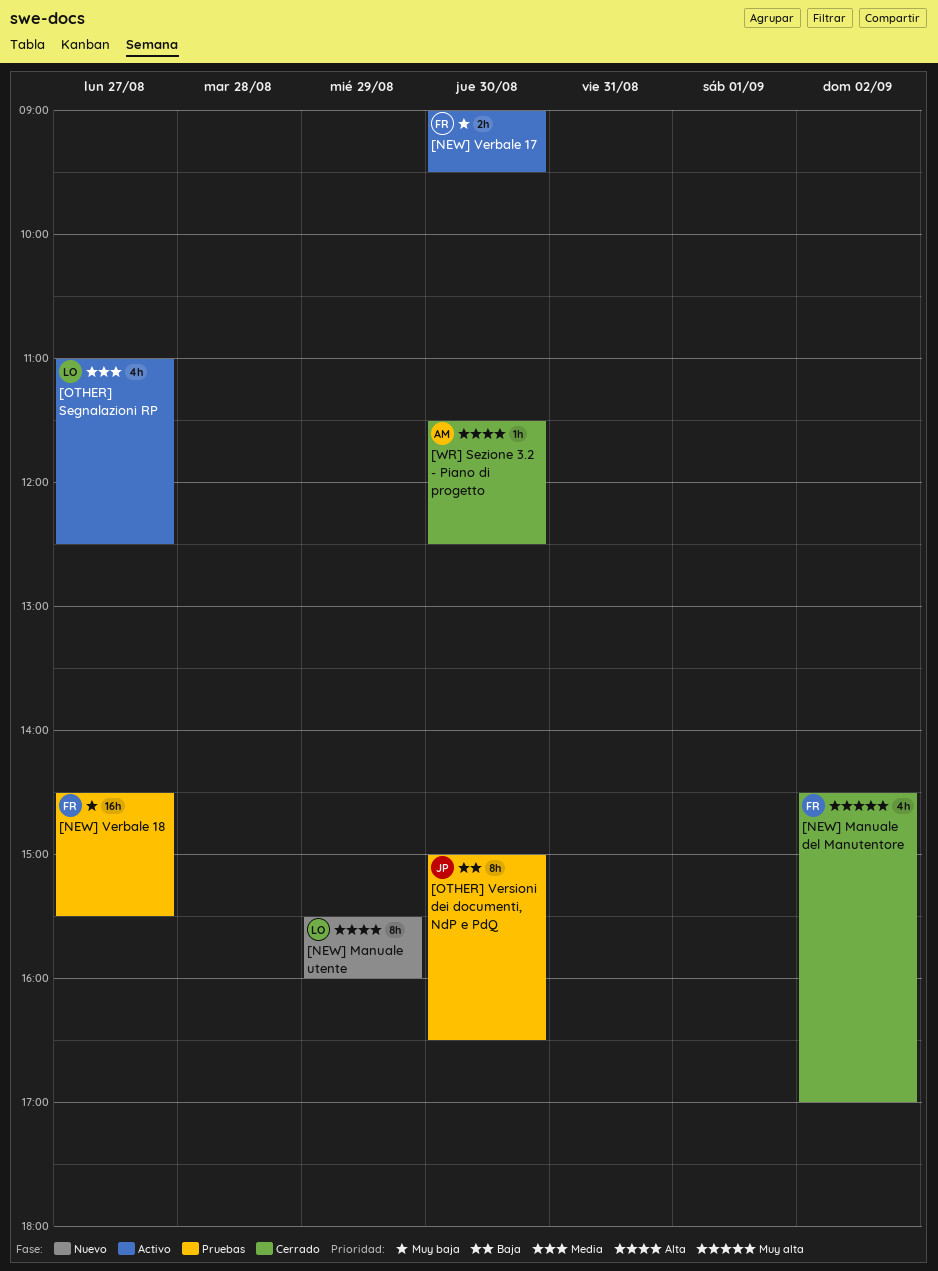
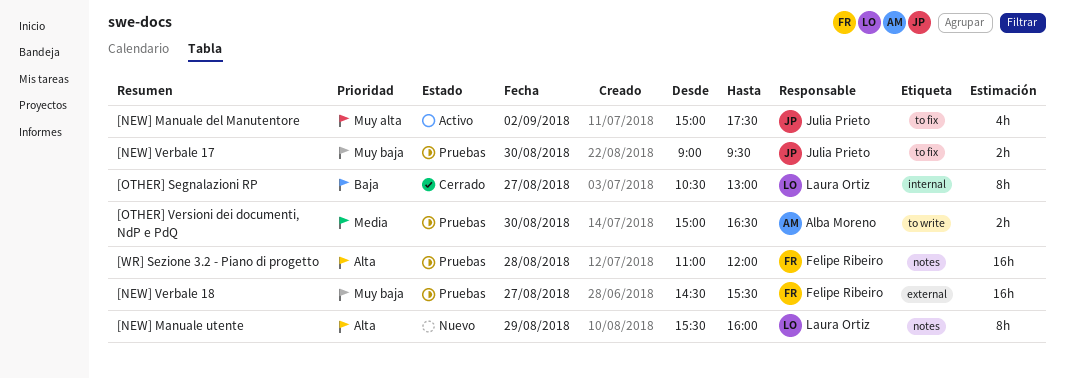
[NEW] Manuale del Manutentore, status: Cerrado -> Activo
[NEW] Manuale del Manutentore, owner: Felipe Ribeiro -> Julia Prieto
[NEW] Manuale del Manutentore, begins: 14:30 -> 15:00
[NEW] Manuale del Manutentore, ends: 17:00 -> 17:30
[NEW] Verbale 17, status: Activo -> Pruebas
[NEW] Verbale 17, owner: Felipe Ribeiro -> Julia Prieto
[OTHER] Segnalazioni RP, status: Activo -> Cerrado
[OTHER] Segnalazioni RP, priority: Media -> Baja
[OTHER] Segnalazioni RP, estimate: 4h -> 8h
[OTHER] Segnalazioni RP, begins: 11:00 -> 10:30
[OTHER] Segnalazioni RP, ends: 12:30 -> 13:00
[OTHER] Versioni dei documenti, NdP e PdQ, owner: Julia Prieto -> Alba Moreno
[OTHER] Versioni dei documenti, NdP e PdQ, priority: Baja -> Media
[OTHER] Versioni dei documenti, NdP e PdQ, estimate: 8h -> 2h
[WR] Sezione 3.2 - Piano di progetto, status: Cerrado -> Pruebas
[WR] Sezione 3.2 - Piano di progetto, owner: Alba Moreno -> Felipe Ribeiro
[WR] Sezione 3.2 - Piano di progetto, estimate: 1h -> 16h
[WR] Sezione 3.2 - Piano di progetto, day: Aug 30 -> Aug 28
[WR] Sezione 3.2 - Piano di progetto, begins: 11:30 -> 11:00
[WR] Sezione 3.2 - Piano di progetto, ends: 12:30 -> 12:00

